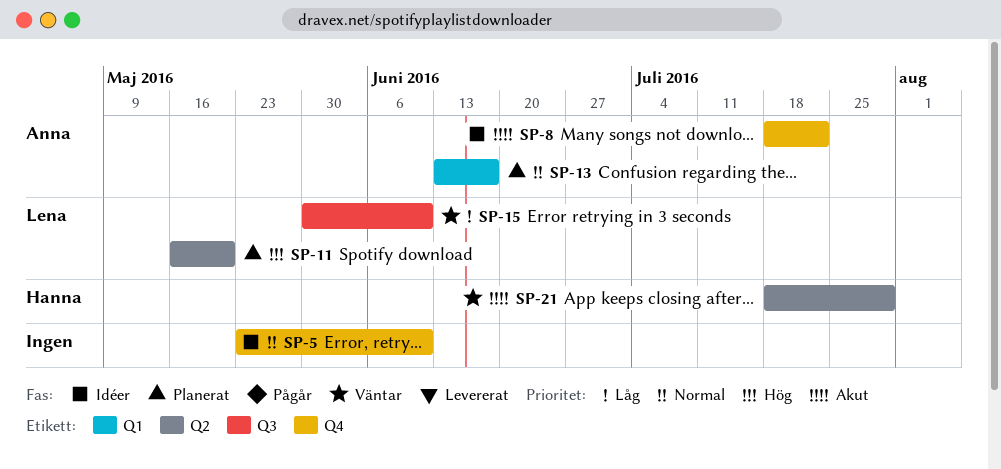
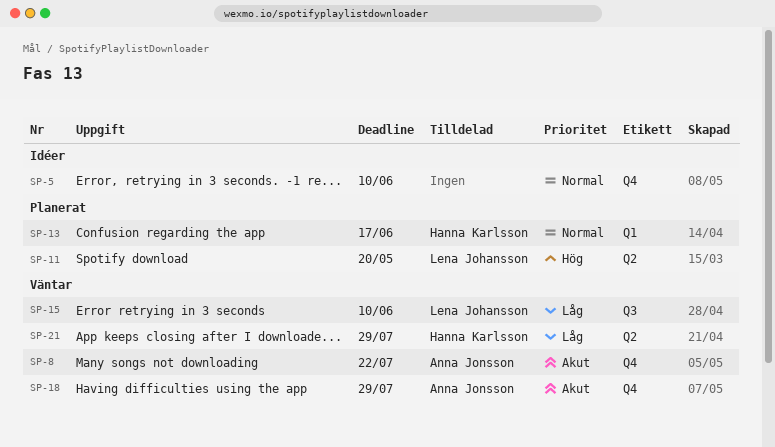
SP-8, status: Idéer -> Väntar
SP-13, owner: Anna Jonsson -> Hanna Karlsson
SP-18: none -> present
SP-21, priority: Akut -> Låg

